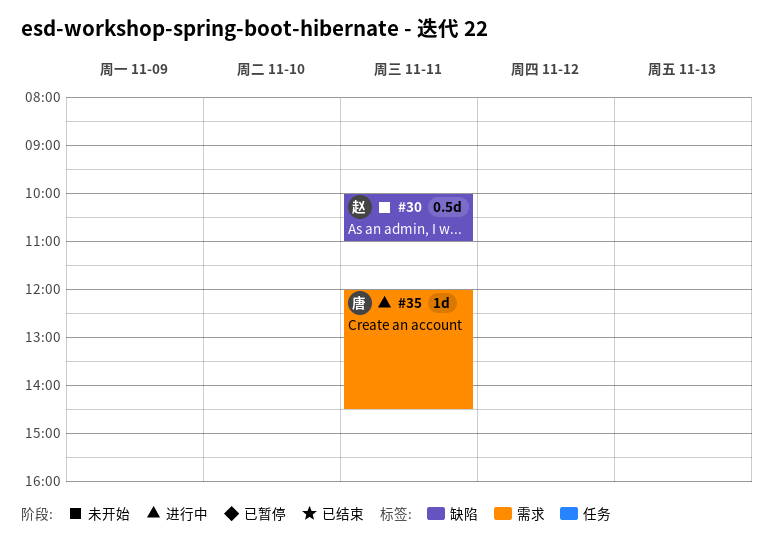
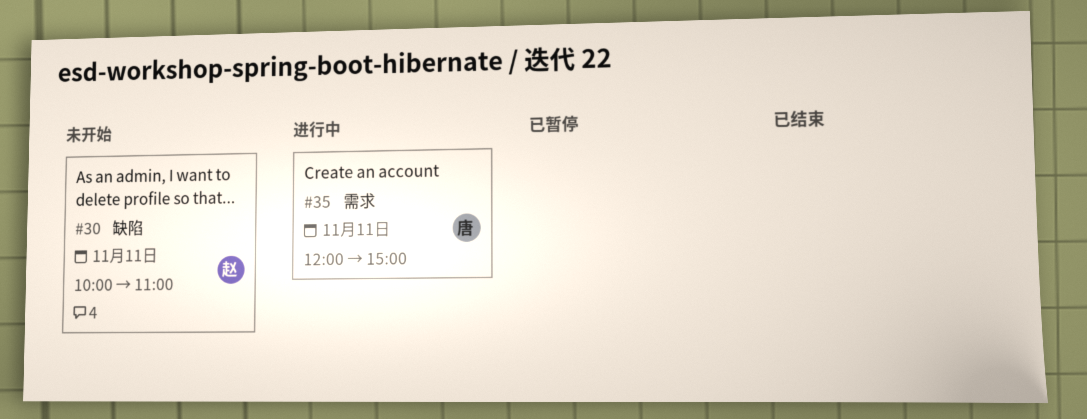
#35, ends: 14:30 -> 15:00

